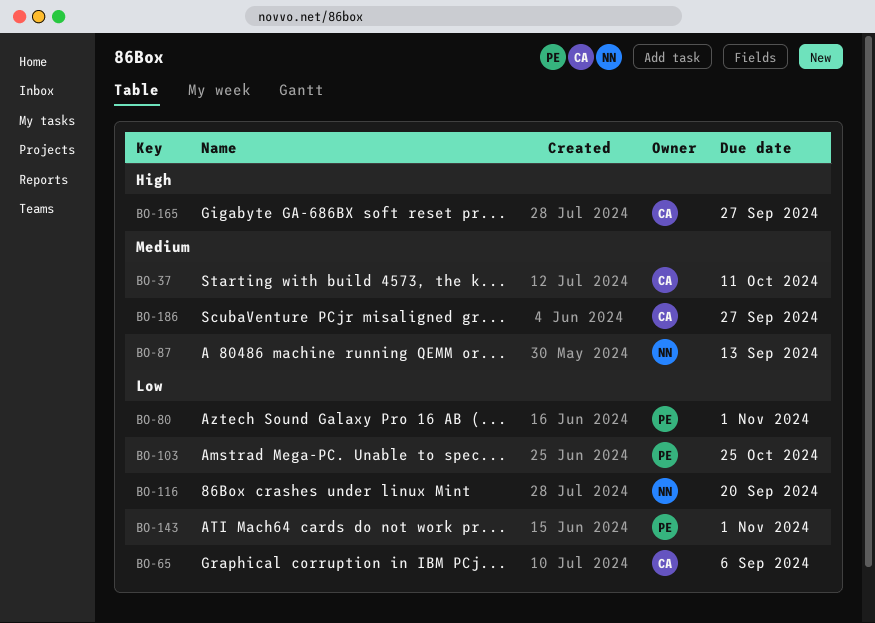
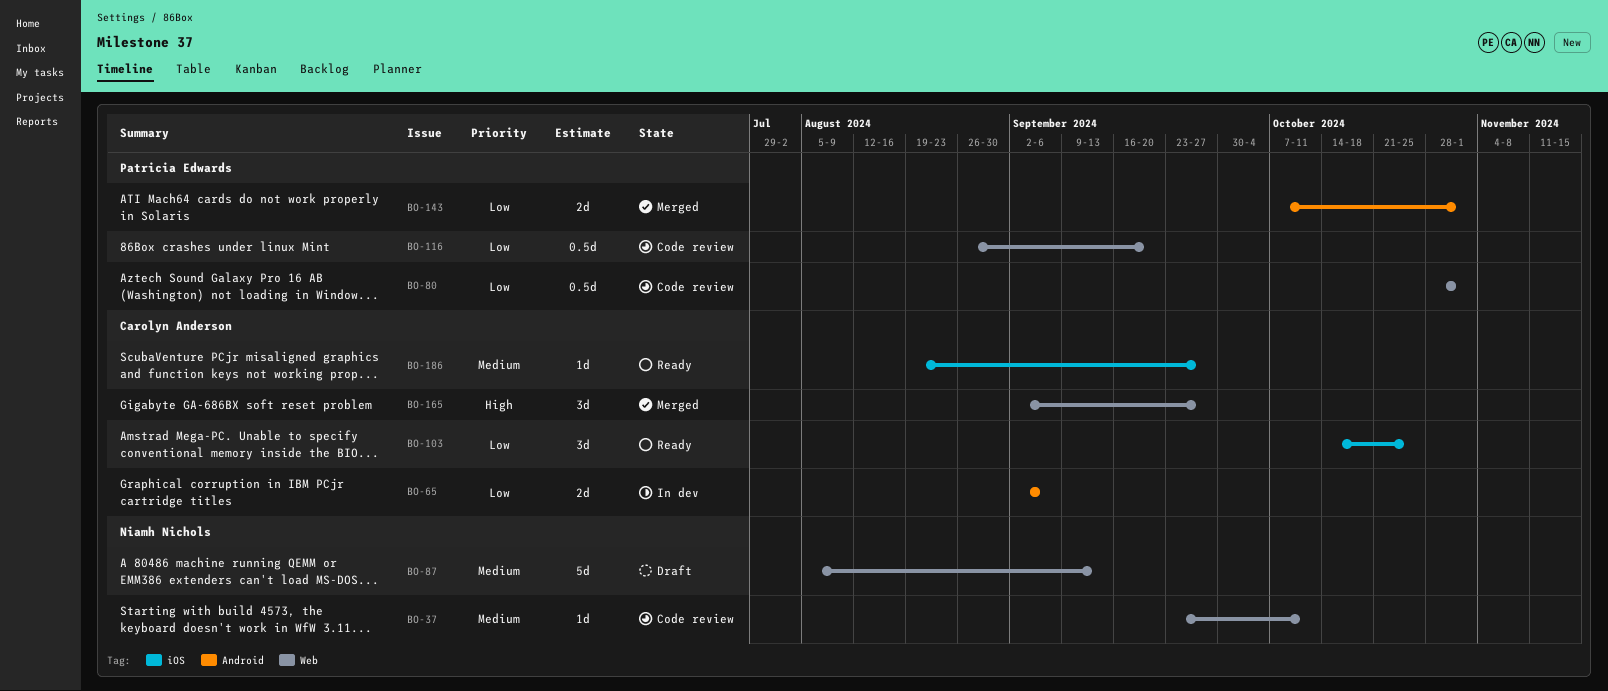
BO-37, owner: Carolyn Anderson -> Niamh Nichols
BO-103, owner: Patricia Edwards -> Carolyn Anderson
BO-116, owner: Niamh Nichols -> Patricia Edwards

